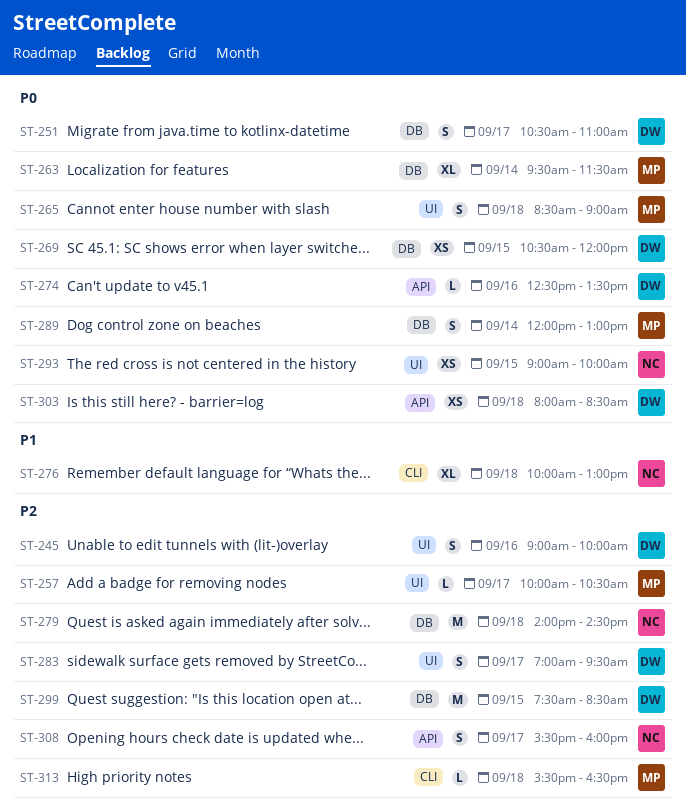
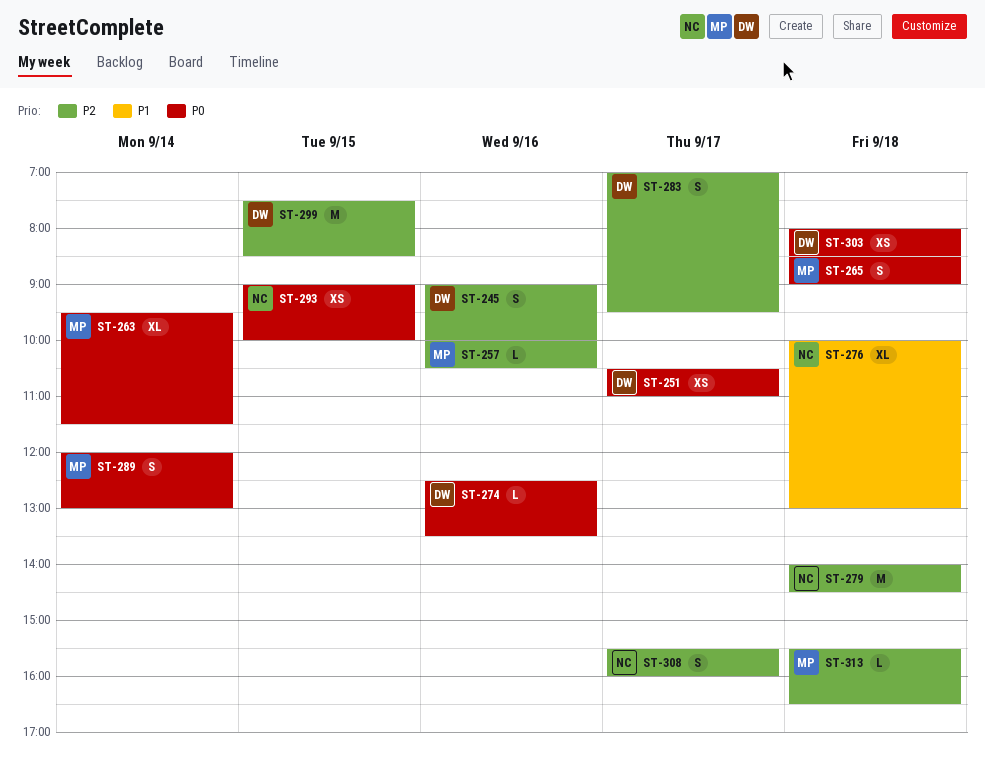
ST-251, estimate: S -> XS
ST-257, day: Sep 17 -> Sep 16
ST-269: present -> none

